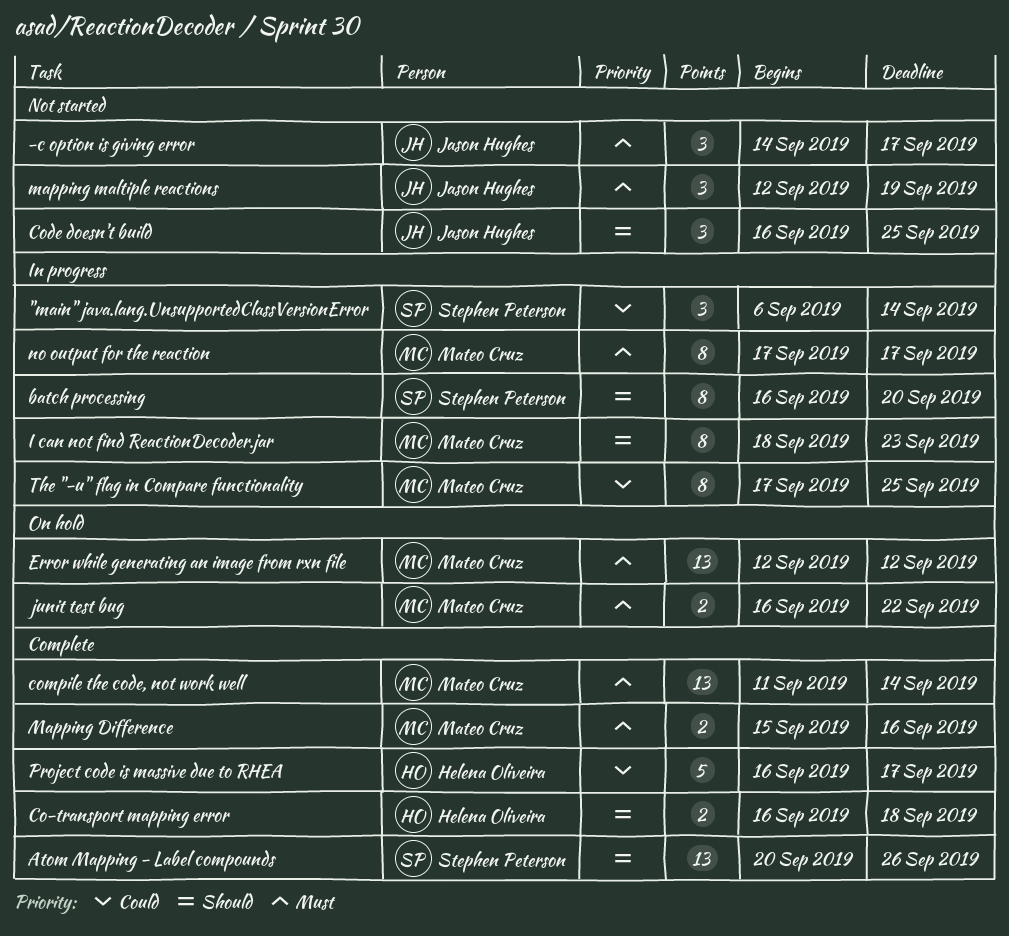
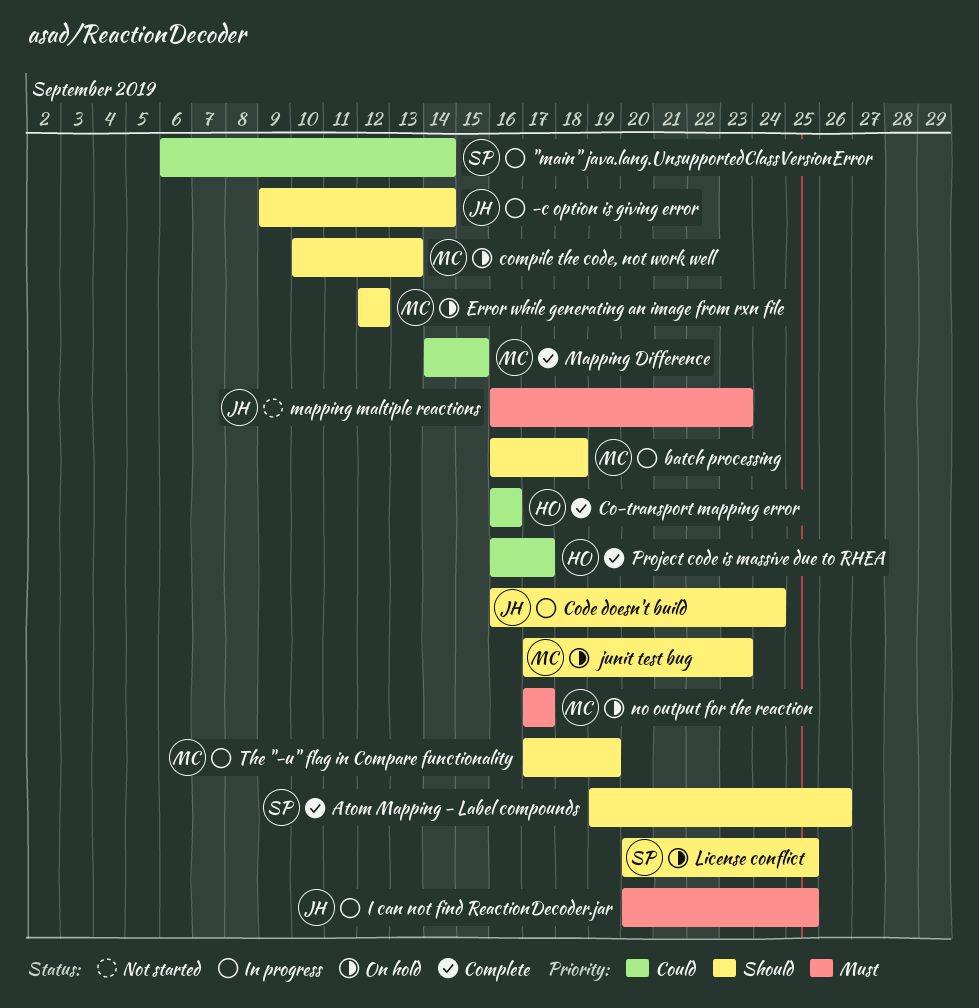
-c option is giving error, status: Not started -> In progress
-c option is giving error, priority: Must -> Should
-c option is giving error, start: Sep 14 -> Sep 9
-c option is giving error, due: Sep 17 -> Sep 14
Atom Mapping - Label compounds, start: Sep 20 -> Sep 19
batch processing, owner: Stephen Peterson -> Mateo Cruz
batch processing, due: Sep 20 -> Sep 18
Co-transport mapping error, priority: Should -> Could
Co-transport mapping error, due: Sep 18 -> Sep 16
Code doesn't build, status: Not started -> In progress
Code doesn't build, due: Sep 25 -> Sep 24
compile the code, not work well, status: Complete -> On hold
compile the code, not work well, priority: Must -> Should
compile the code, not work well, start: Sep 11 -> Sep 10
compile the code, not work well, due: Sep 14 -> Sep 13
Error while generating an image from rxn file, priority: Must -> Should
I can not find ReactionDecoder.jar, owner: Mateo Cruz -> Jason Hughes
I can not find ReactionDecoder.jar, priority: Should -> Must
I can not find ReactionDecoder.jar, start: Sep 18 -> Sep 20
I can not find ReactionDecoder.jar, due: Sep 23 -> Sep 25
junit test bug, priority: Must -> Should
junit test bug, start: Sep 16 -> Sep 17
junit test bug, due: Sep 22 -> Sep 23
License conflict: none -> present
Mapping Difference, priority: Must -> Could
Mapping Difference, start: Sep 15 -> Sep 14
Mapping Difference, due: Sep 16 -> Sep 15
mapping maltiple reactions, start: Sep 12 -> Sep 16
mapping maltiple reactions, due: Sep 19 -> Sep 23
no output for the reaction, status: In progress -> On hold
The "-u" flag in Compare functionality, priority: Could -> Should
The "-u" flag in Compare functionality, due: Sep 25 -> Sep 19

